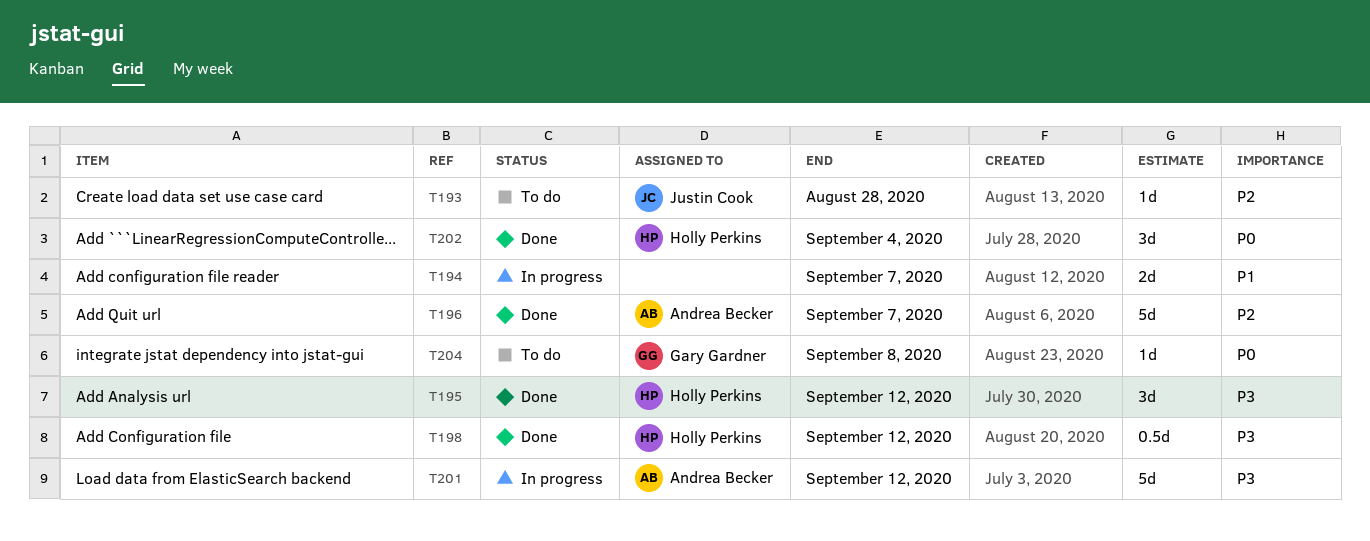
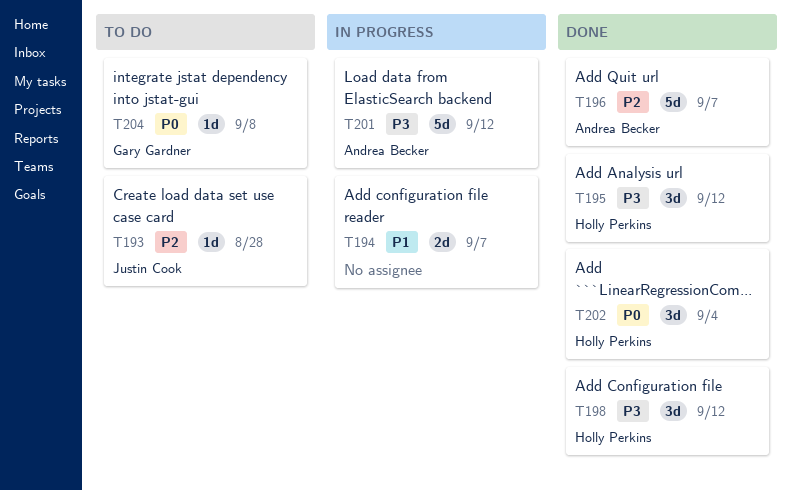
T198, estimate: 0.5d -> 3d

